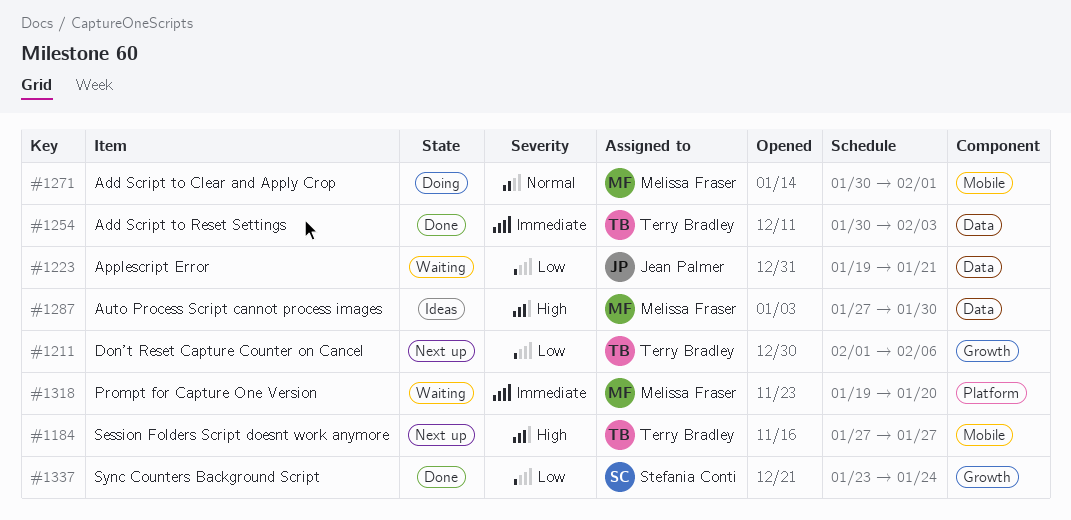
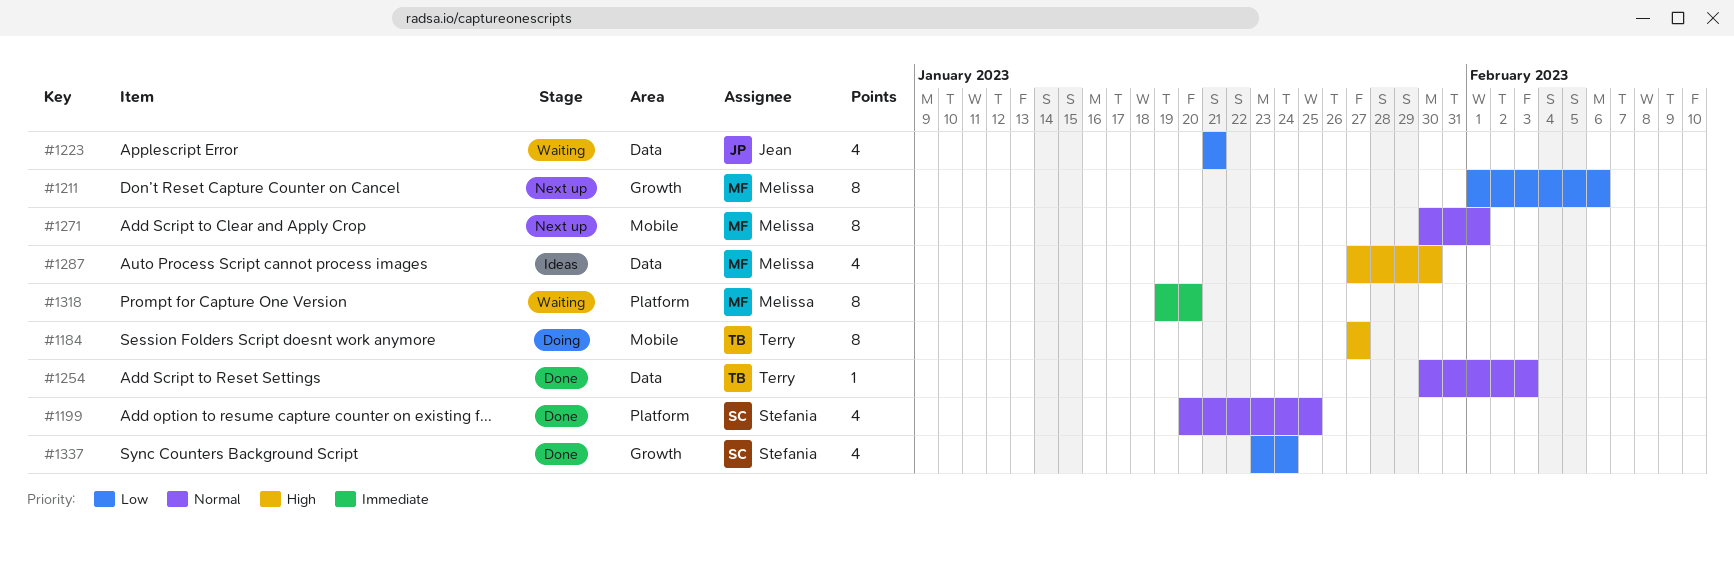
#1184, status: Next up -> Doing
#1199: none -> present
#1211, owner: Terry Bradley -> Melissa Fraser
#1223, start: Jan 19 -> Jan 21
#1254, priority: Immediate -> Normal
#1271, status: Doing -> Next up

